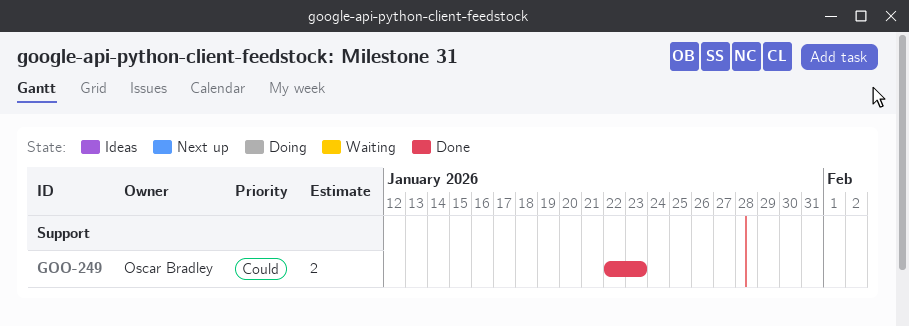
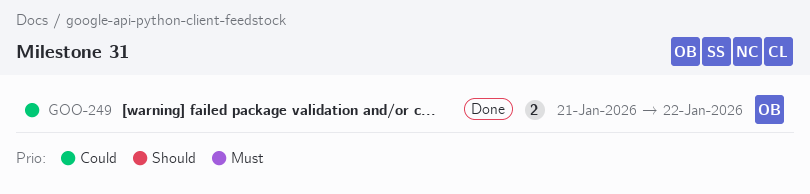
GOO-249, start: Jan 22 -> Jan 21
GOO-249, due: Jan 23 -> Jan 22

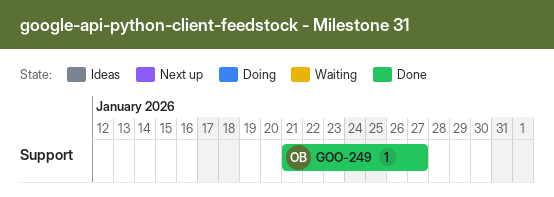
GOO-249, estimate: 2 -> 1
GOO-249, due: Jan 22 -> Jan 27

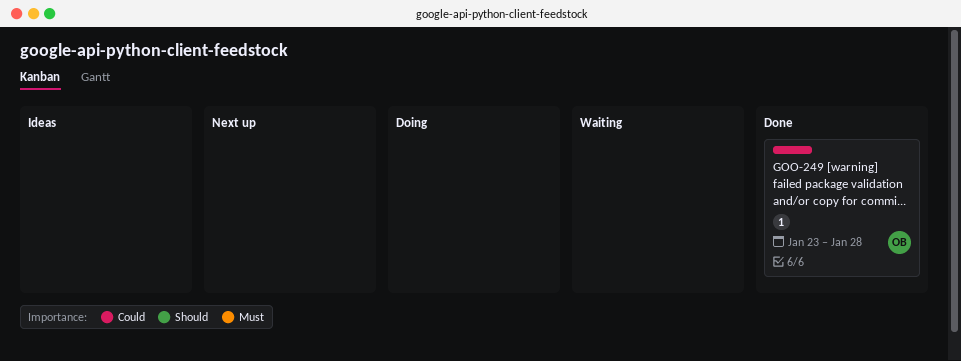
GOO-249, start: Jan 21 -> Jan 23
GOO-249, due: Jan 27 -> Jan 28

